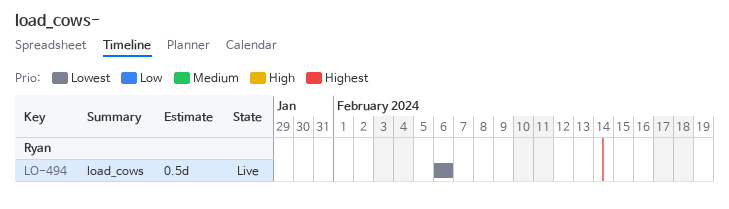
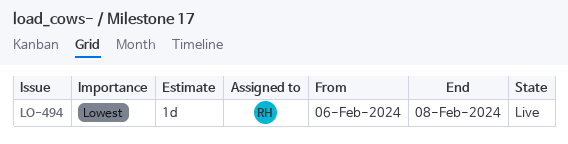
LO-494, estimate: 0.5d -> 1d
LO-494, due: Feb 6 -> Feb 8

